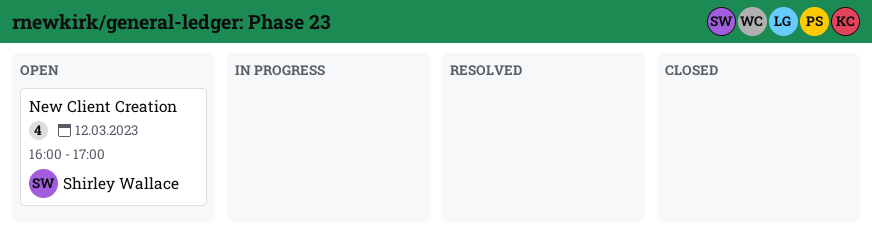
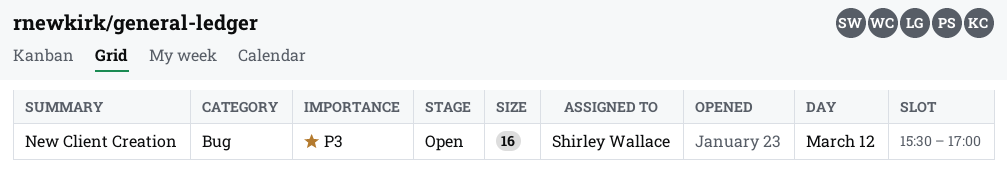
New Client Creation, estimate: 4 -> 16
New Client Creation, begins: 16:00 -> 15:30

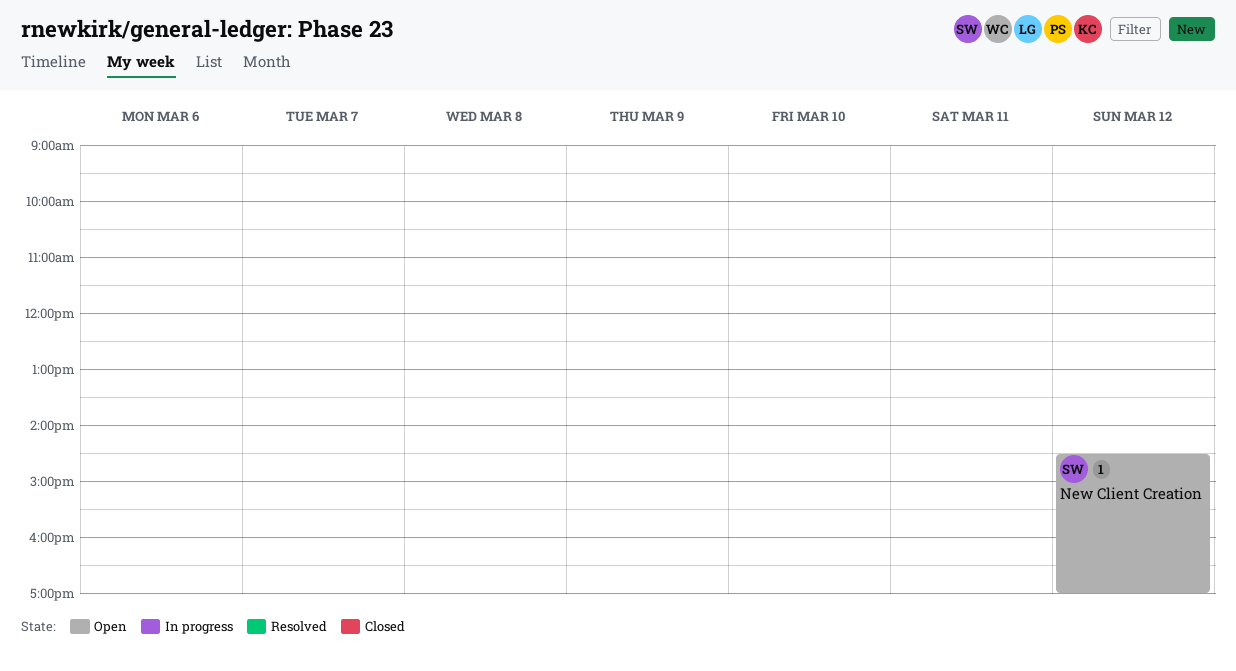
New Client Creation, estimate: 16 -> 1
New Client Creation, begins: 15:30 -> 14:30

